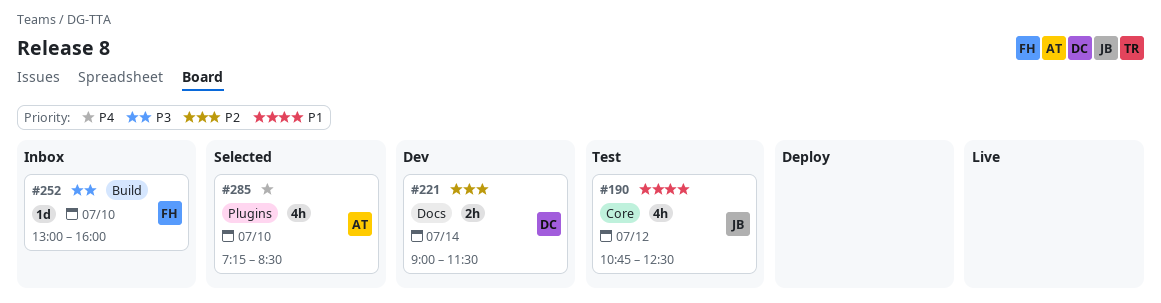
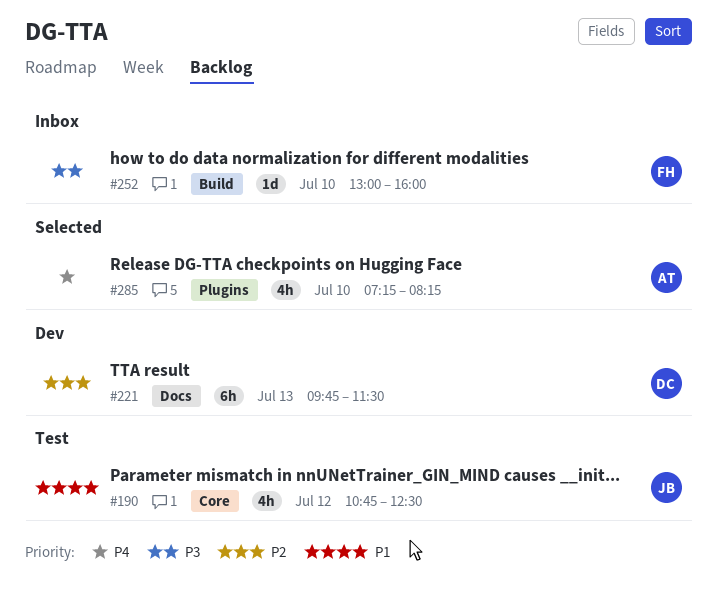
#221, estimate: 2h -> 6h
#221, day: Jul 14 -> Jul 13
#221, begins: 09:00 -> 09:45
#285, ends: 08:30 -> 08:15

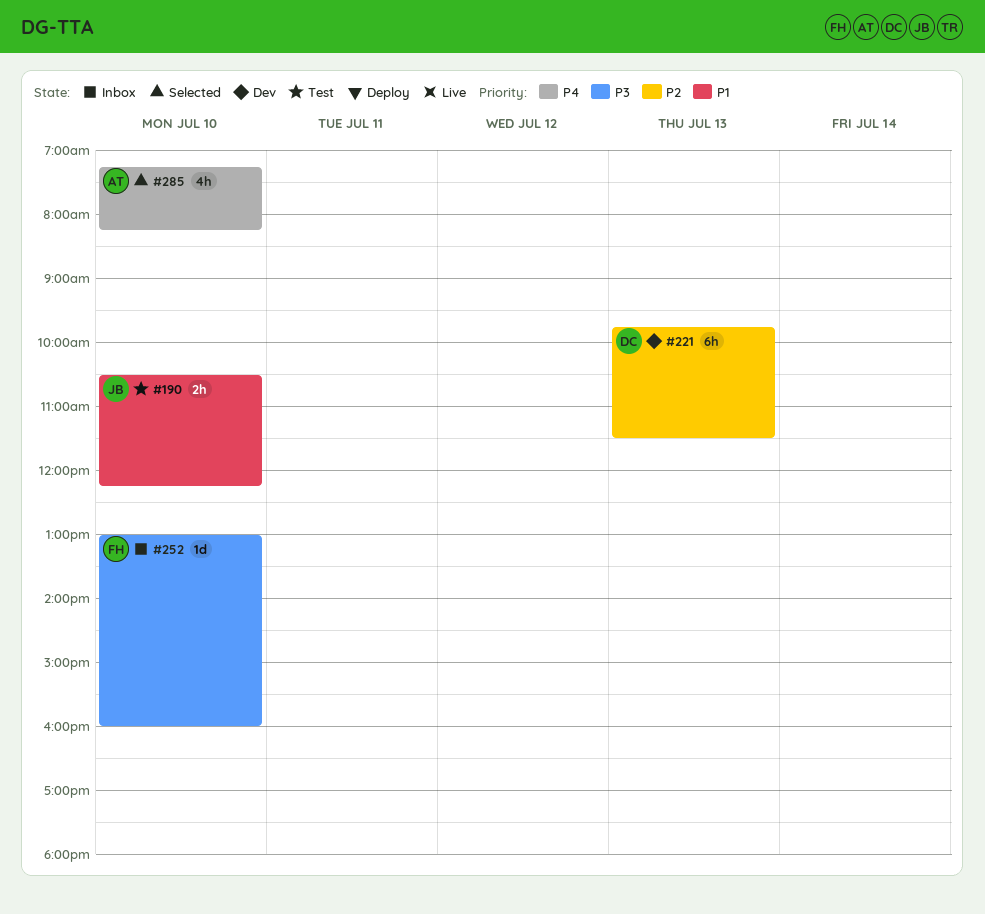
#190, estimate: 4h -> 2h
#190, day: Jul 12 -> Jul 10
#190, begins: 10:45 -> 10:30
#190, ends: 12:30 -> 12:15

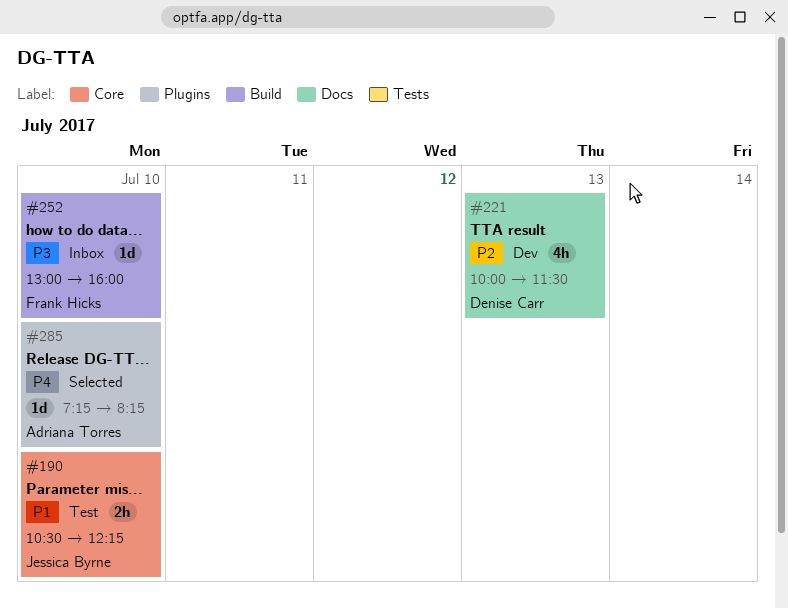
#221, estimate: 6h -> 4h
#221, begins: 09:45 -> 10:00
#285, estimate: 4h -> 1d

